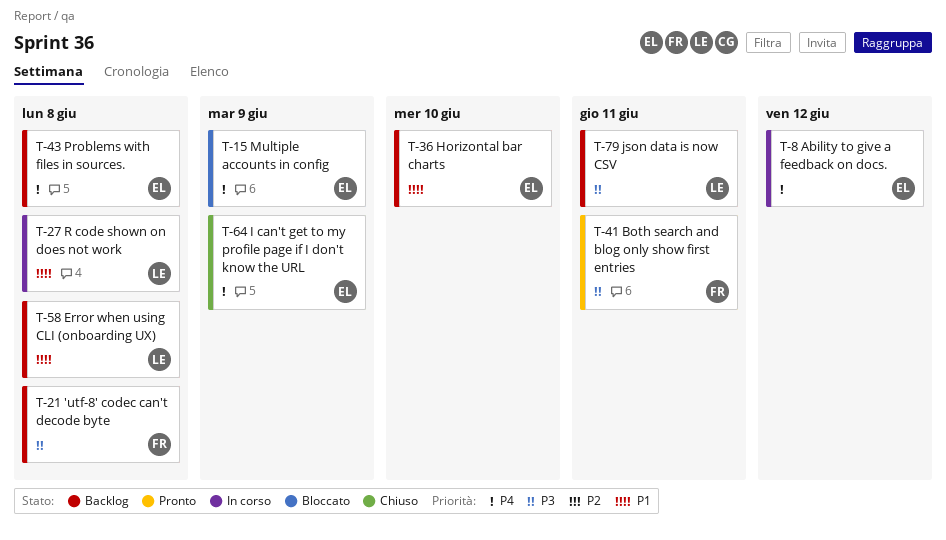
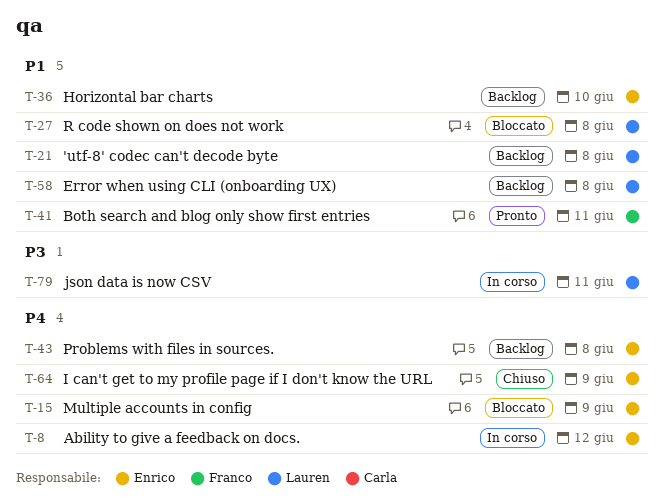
T-21, owner: Franco -> Lauren
T-21, priority: P3 -> P1
T-27, status: In corso -> Bloccato
T-41, priority: P3 -> P1
T-79, status: Backlog -> In corso

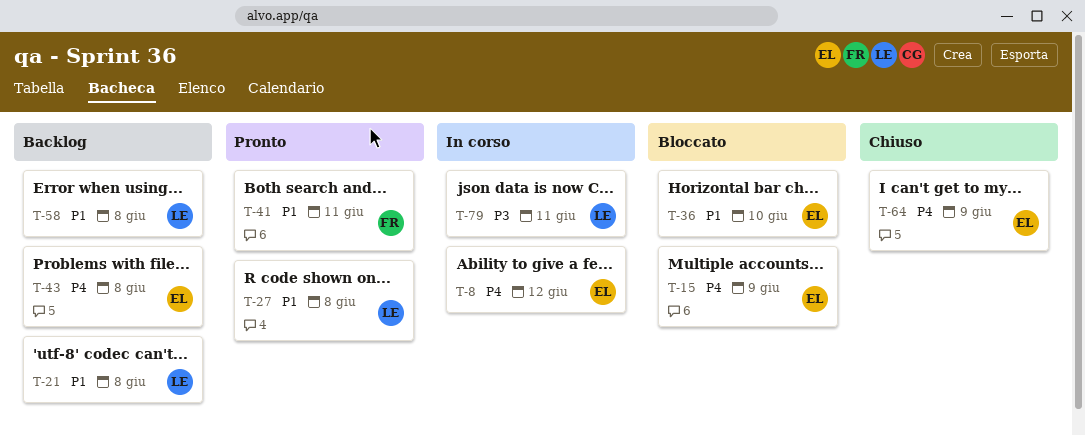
T-27, status: Bloccato -> Pronto
T-36, status: Backlog -> Bloccato

